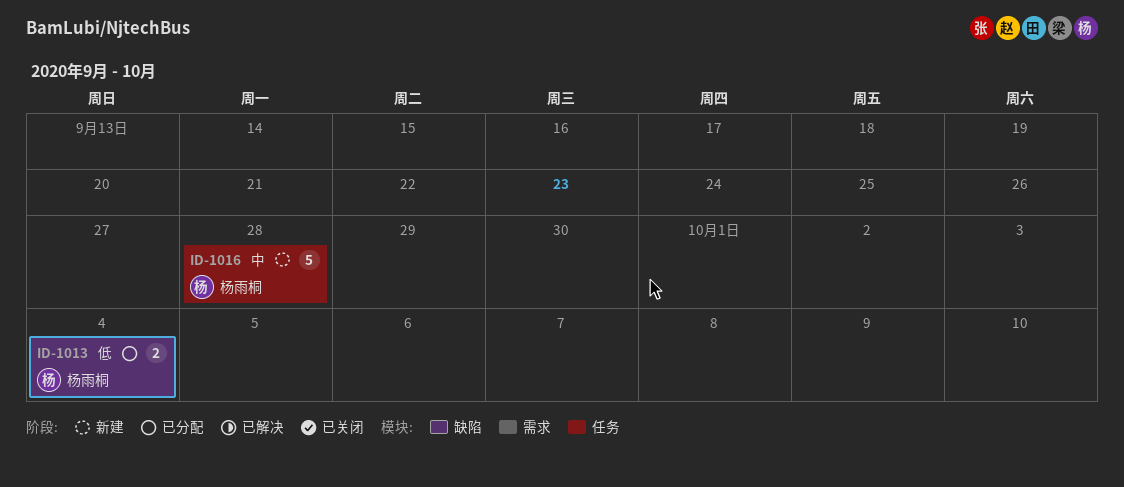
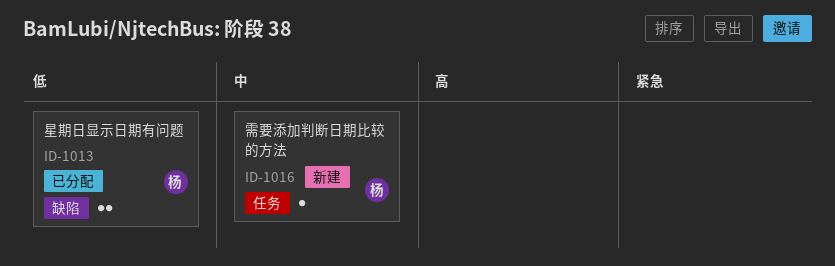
ID-1016, estimate: 5 -> 1

